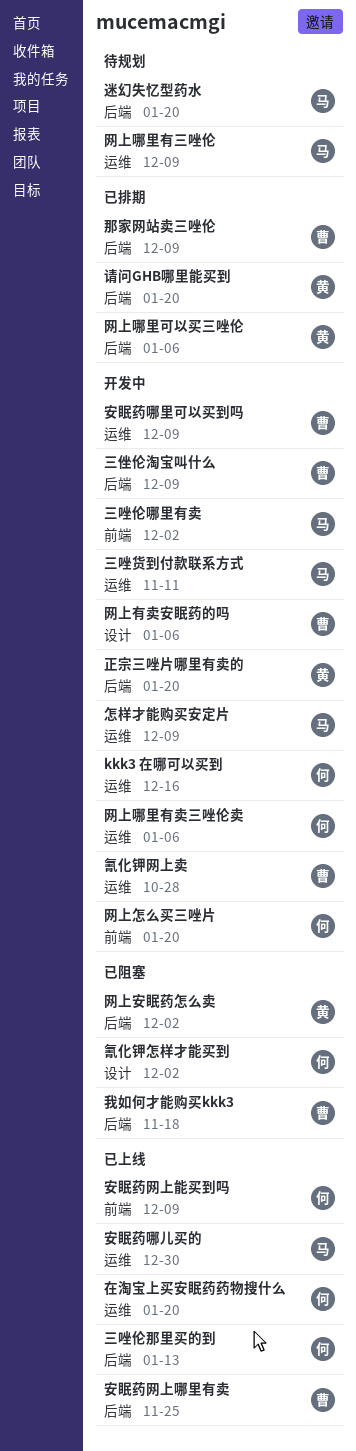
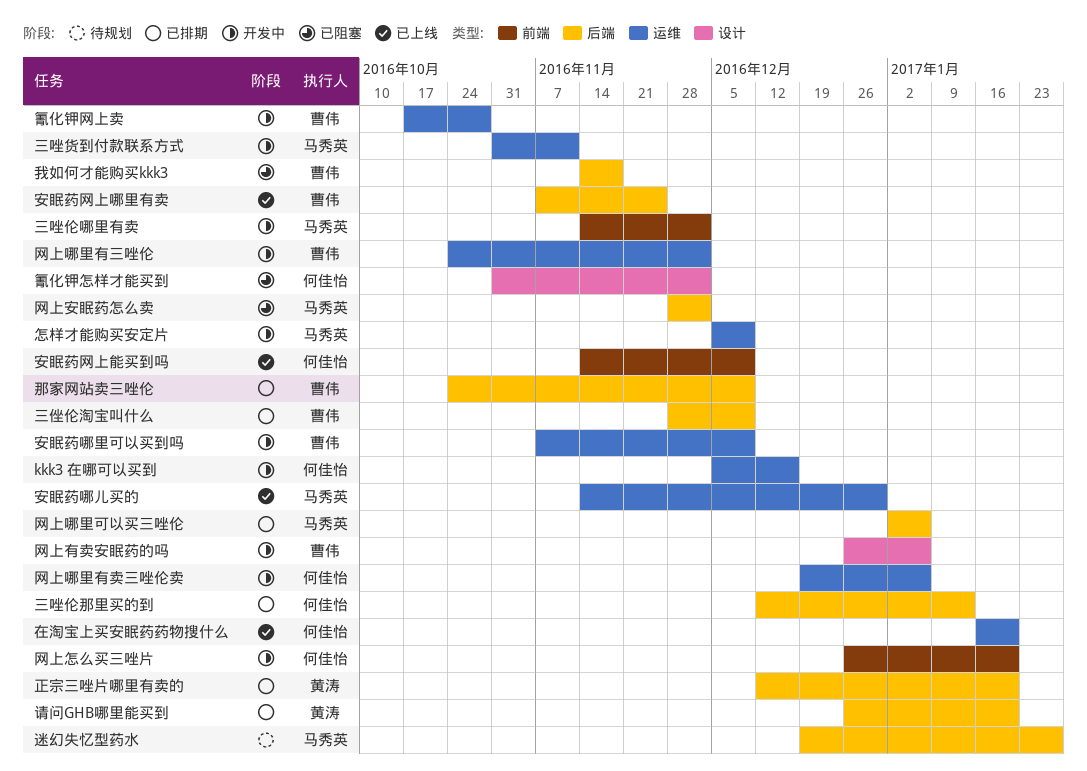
三侳伦淘宝叫什么, status: 开发中 -> 已排期
三唑伦那里买的到, status: 已上线 -> 已排期
正宗三唑片哪里有卖的, status: 开发中 -> 已排期
网上哪里可以买三唑伦, owner: 黄涛 -> 马秀英
网上哪里有三唑伦, status: 待规划 -> 开发中
网上哪里有三唑伦, owner: 马秀英 -> 曹伟
网上哪里有三唑伦, due: Dec 9 -> Dec 2
网上安眠药怎么卖, owner: 黄涛 -> 马秀英
迷幻失忆型药水, due: Jan 20 -> Jan 27

